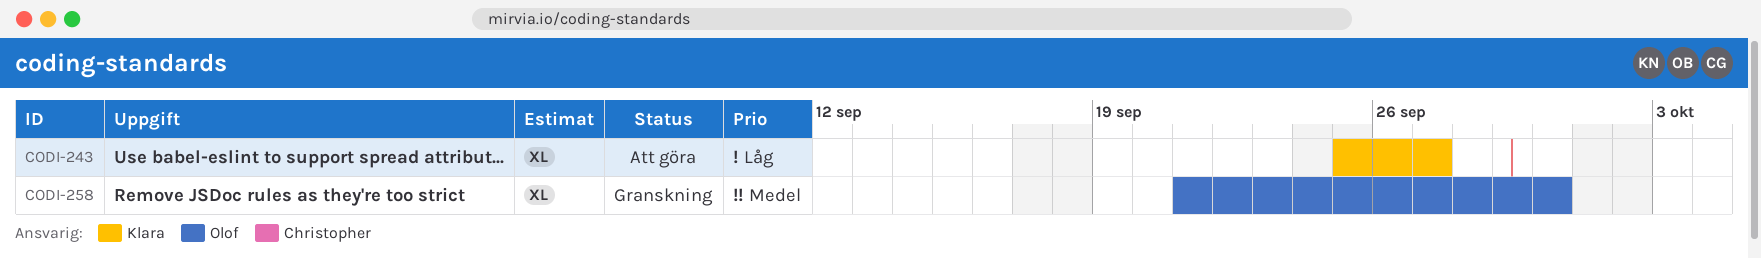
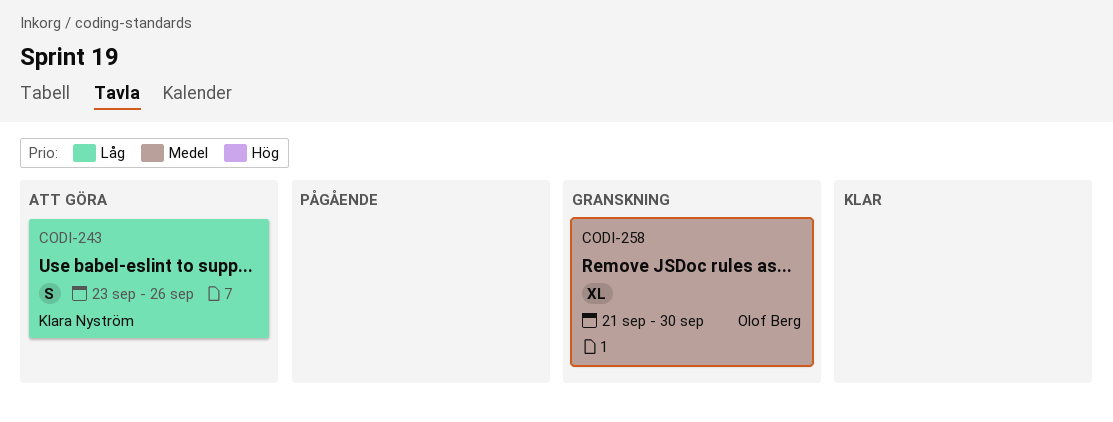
CODI-243, estimate: XL -> S
CODI-243, start: Sep 25 -> Sep 23
CODI-243, due: Sep 27 -> Sep 26

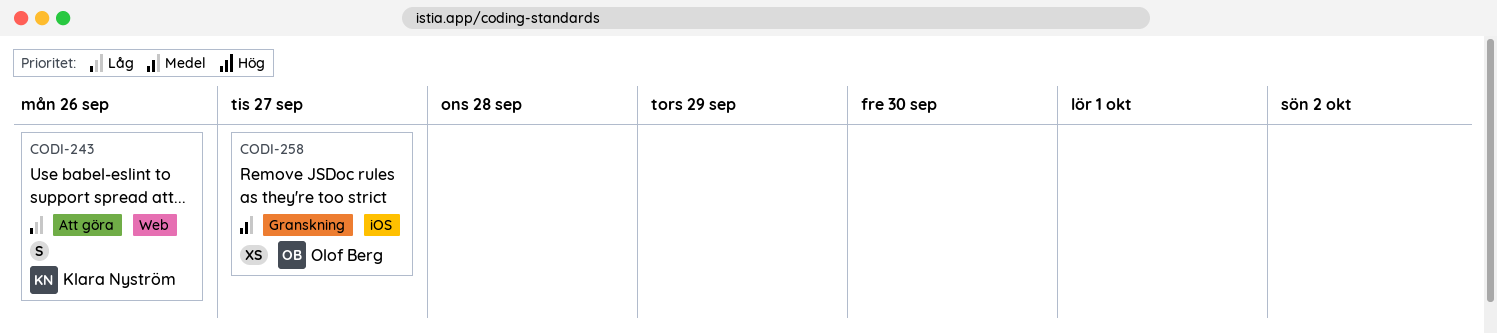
CODI-258, estimate: XL -> XS
CODI-258, due: Sep 30 -> Sep 27

